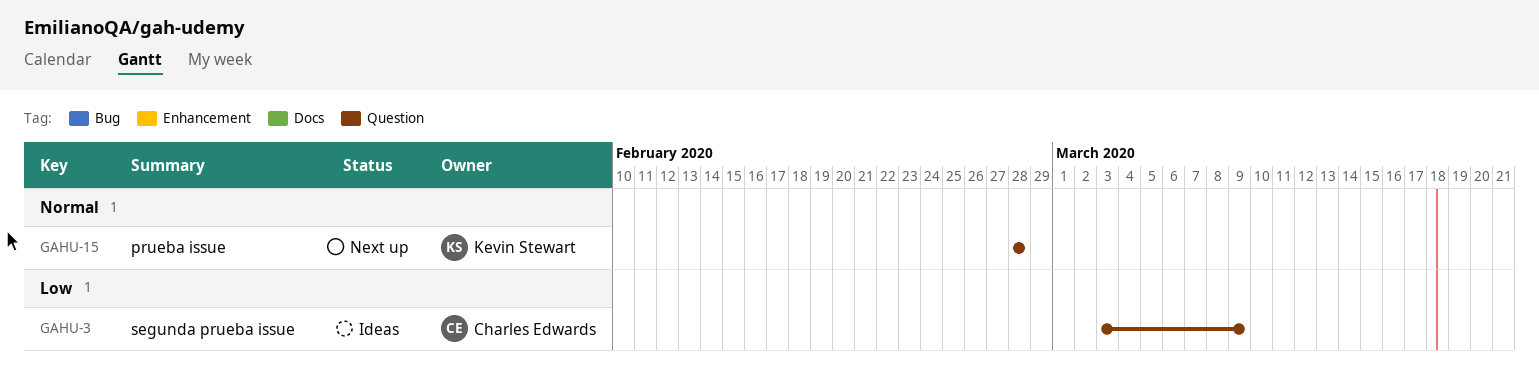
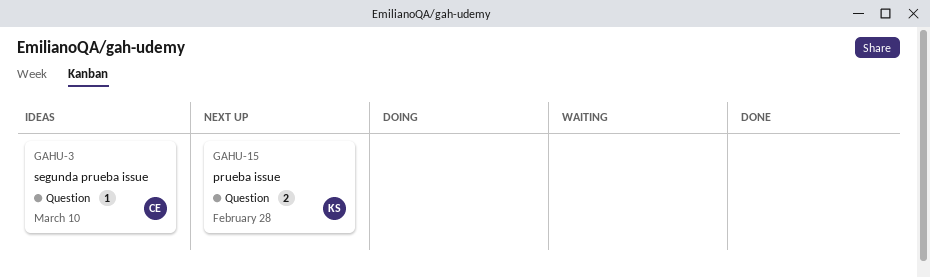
GAHU-3, due: Mar 9 -> Mar 10

